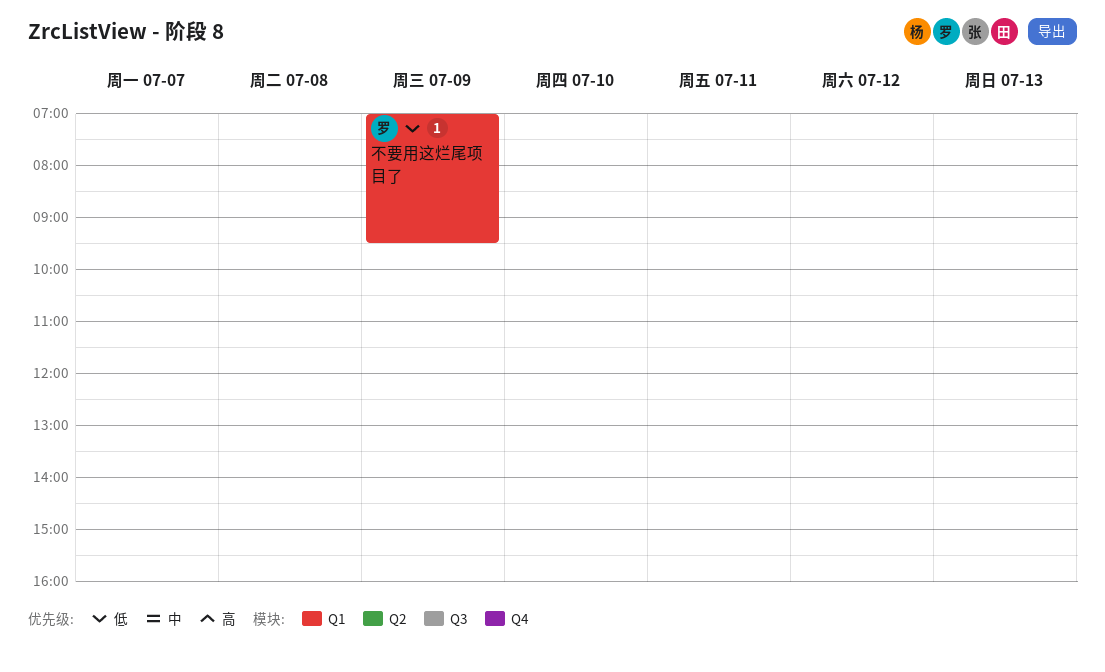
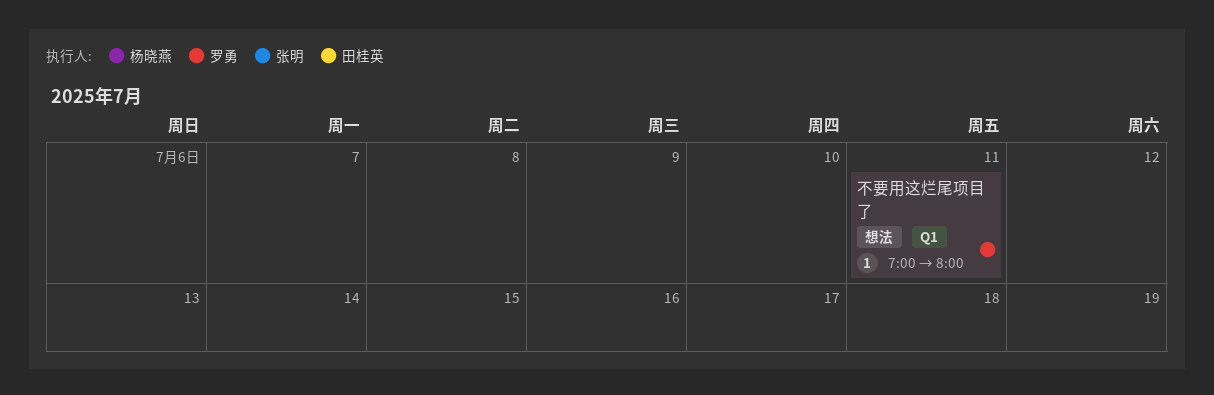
不要用这烂尾项目了, day: Jul 9 -> Jul 11
不要用这烂尾项目了, ends: 09:30 -> 08:00

